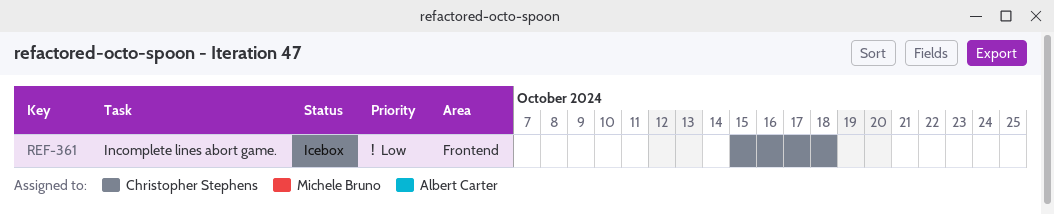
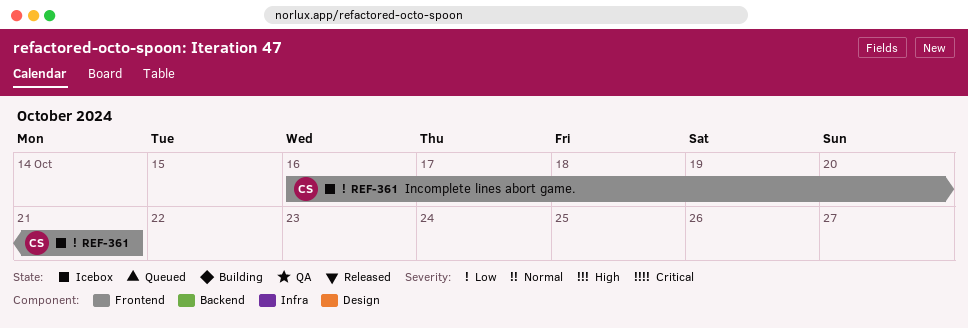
REF-361, start: Oct 15 -> Oct 16
REF-361, due: Oct 18 -> Oct 21

